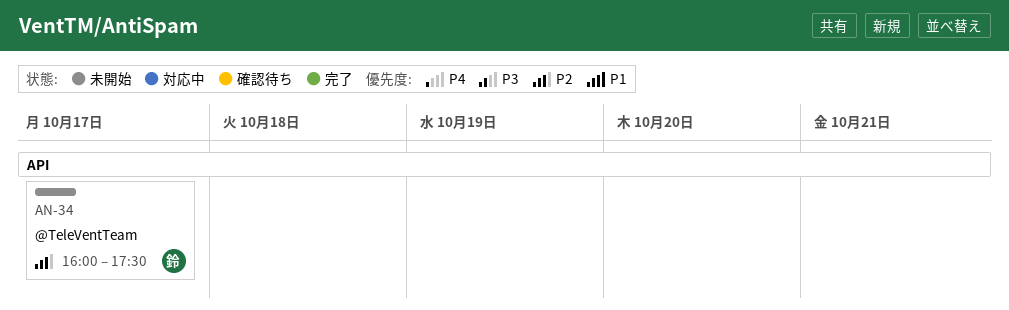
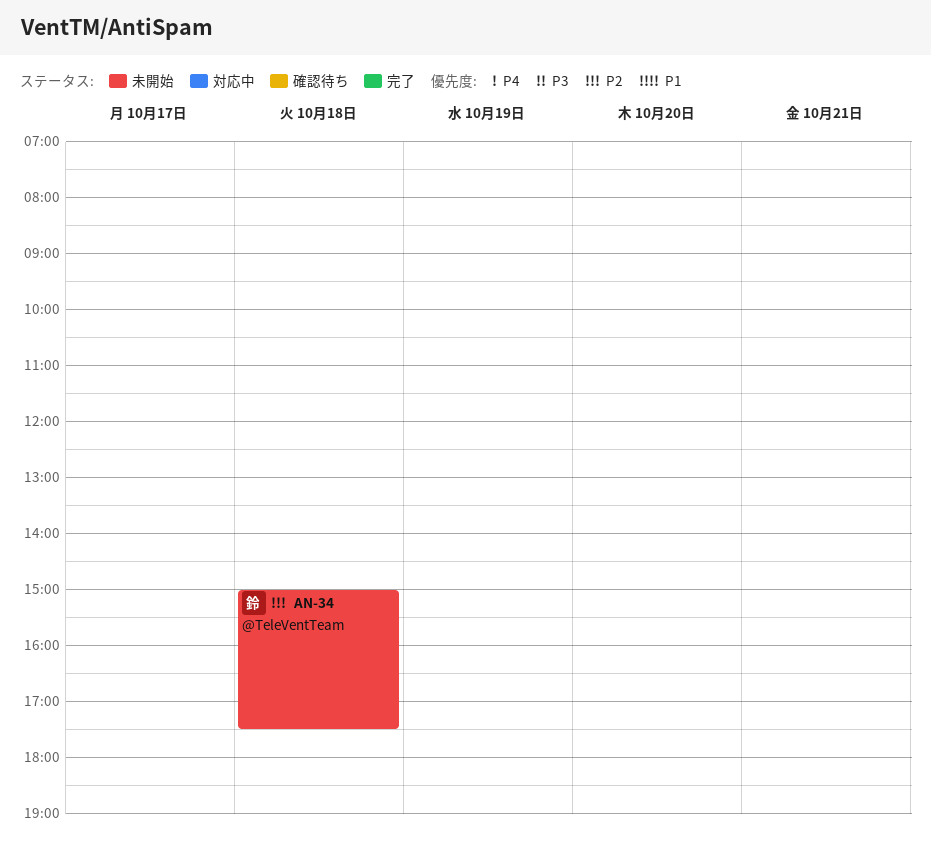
AN-34, day: Oct 17 -> Oct 18
AN-34, begins: 16:00 -> 15:00

